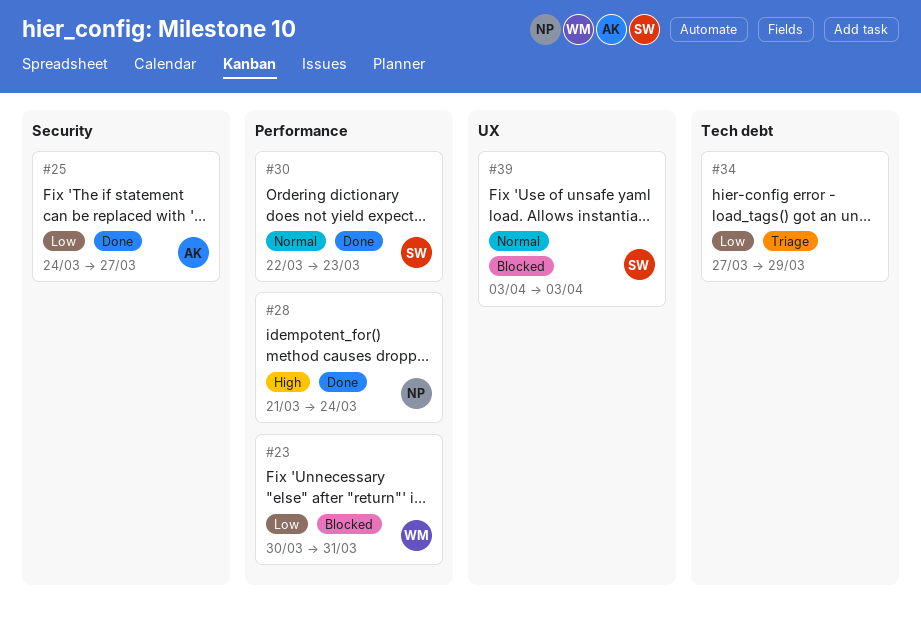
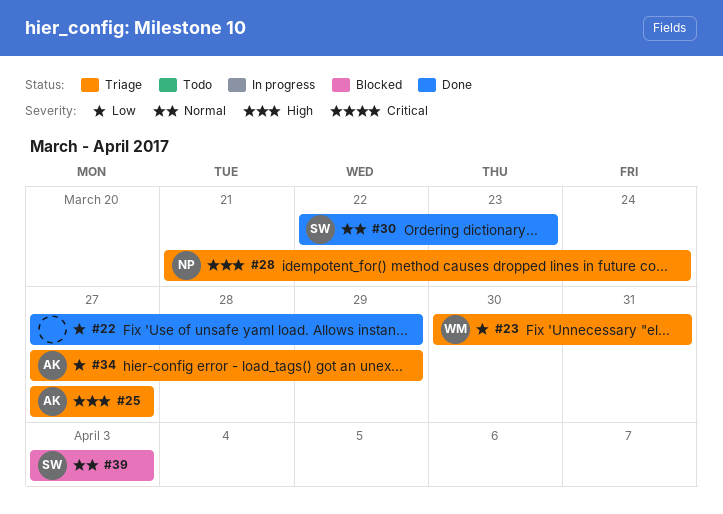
#22: none -> present
#23, status: Blocked -> Triage
#25, status: Done -> Triage
#25, priority: Low -> High
#25, start: Mar 24 -> Mar 27
#28, status: Done -> Triage
#34, owner: none -> AK

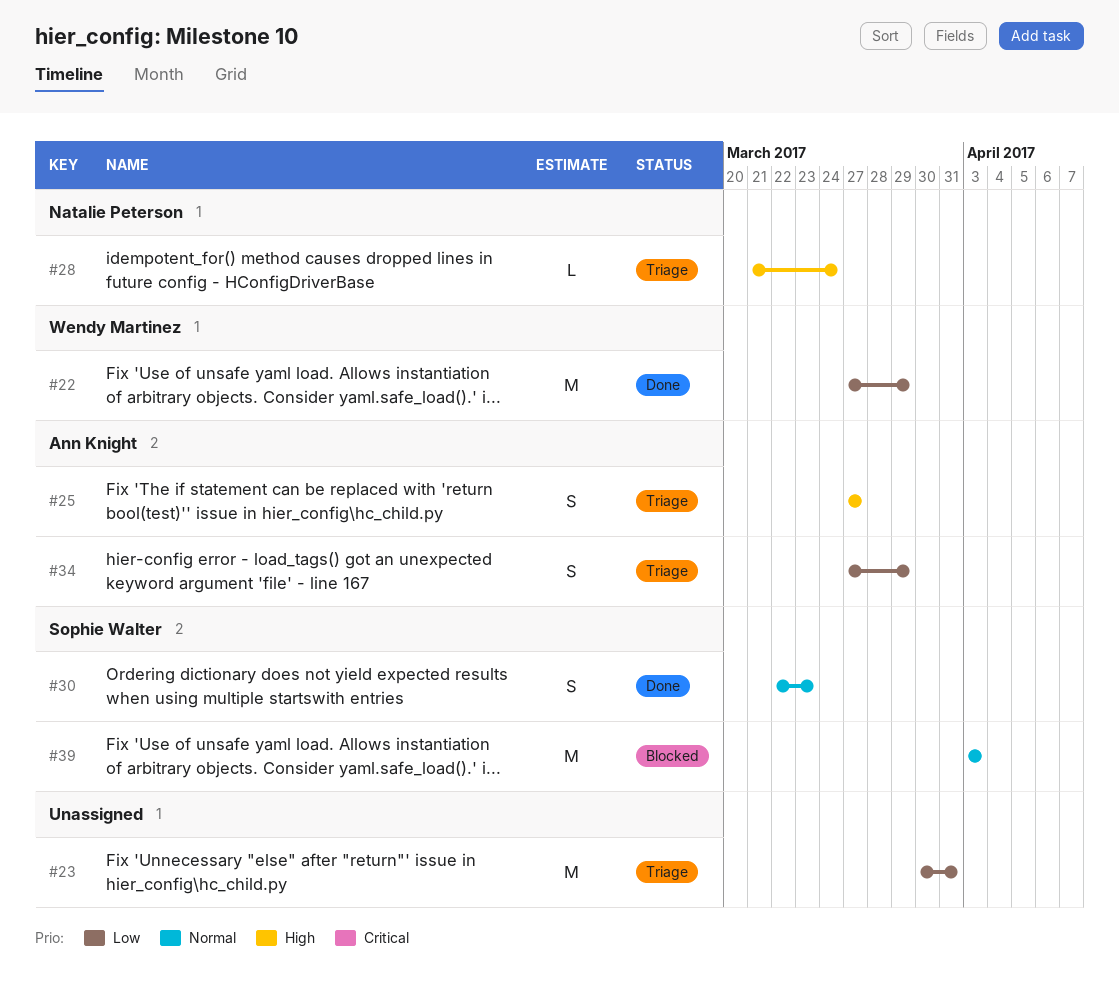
#22, owner: none -> Wendy Martinez
#23, owner: Wendy Martinez -> none

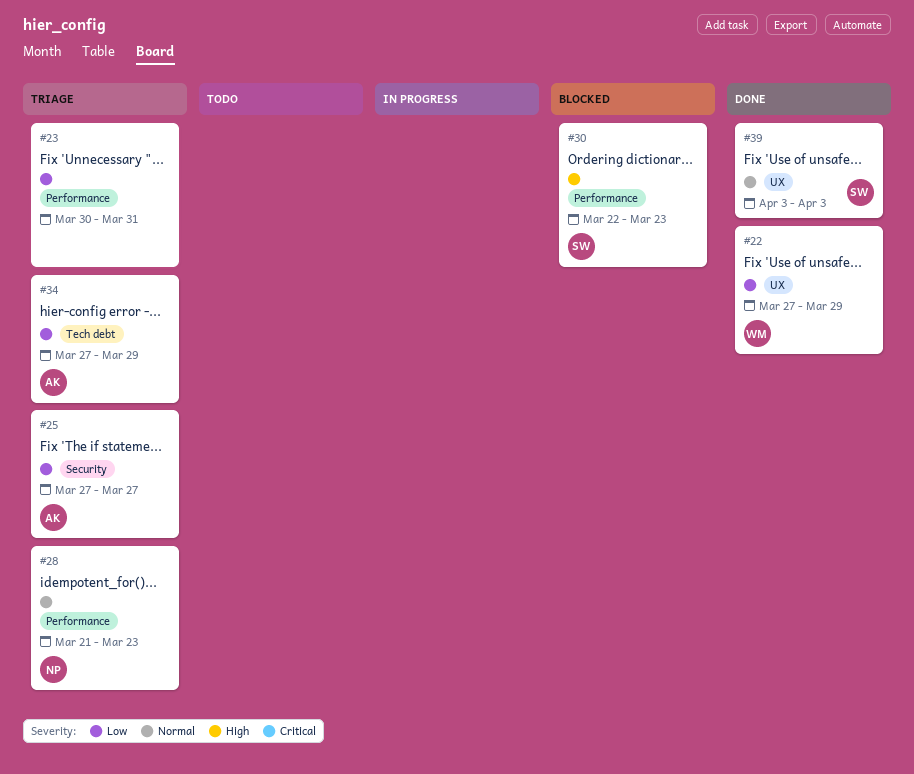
#25, priority: High -> Low
#28, priority: High -> Normal
#28, due: Mar 24 -> Mar 23
#30, status: Done -> Blocked
#30, priority: Normal -> High
#39, status: Blocked -> Done

